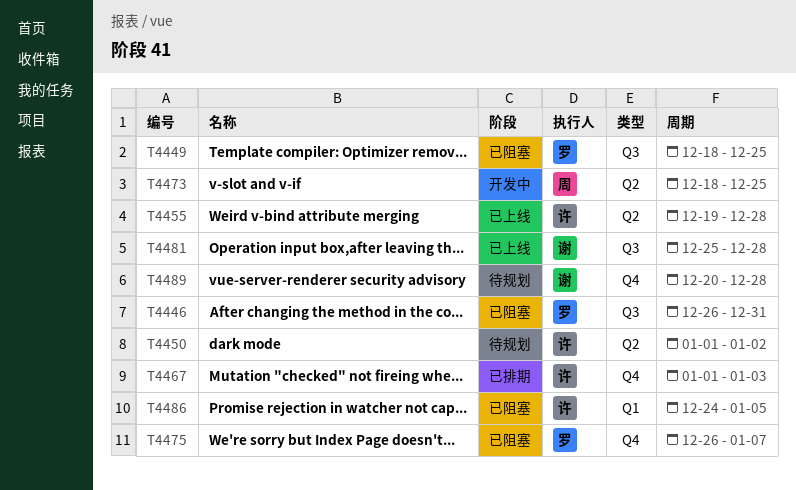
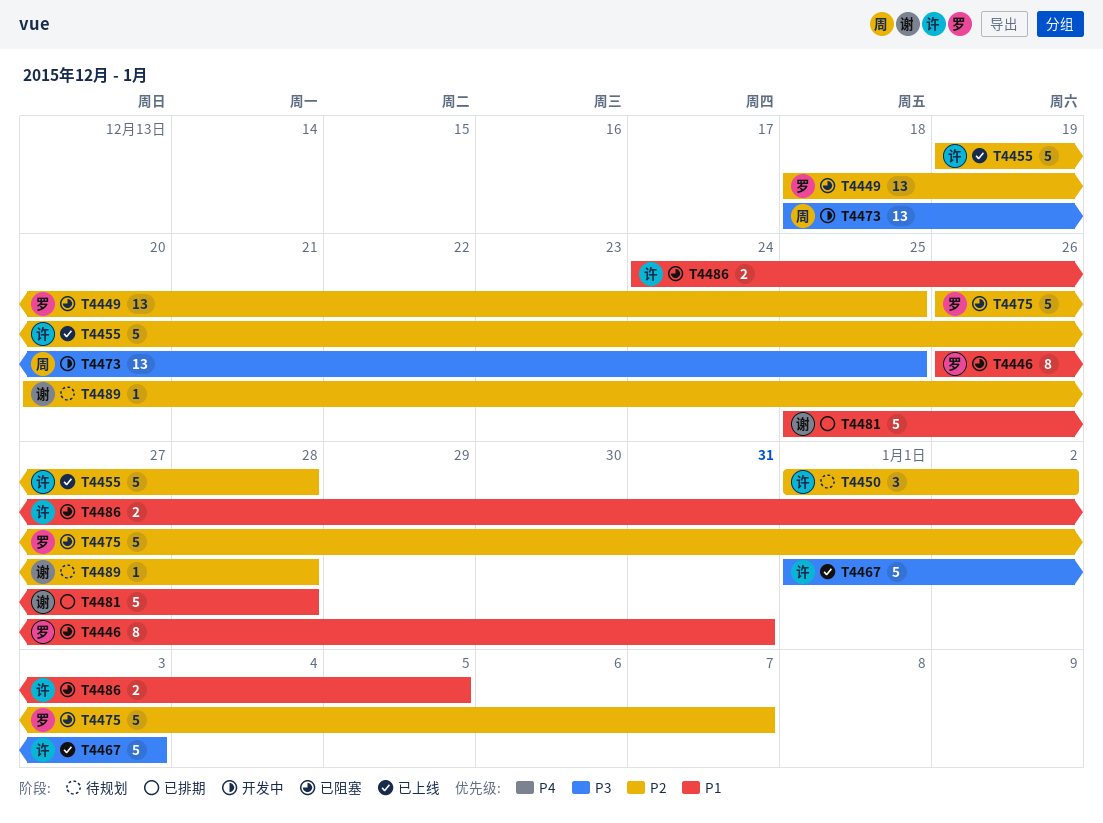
T4467, status: 已排期 -> 已上线
T4481, status: 已上线 -> 已排期

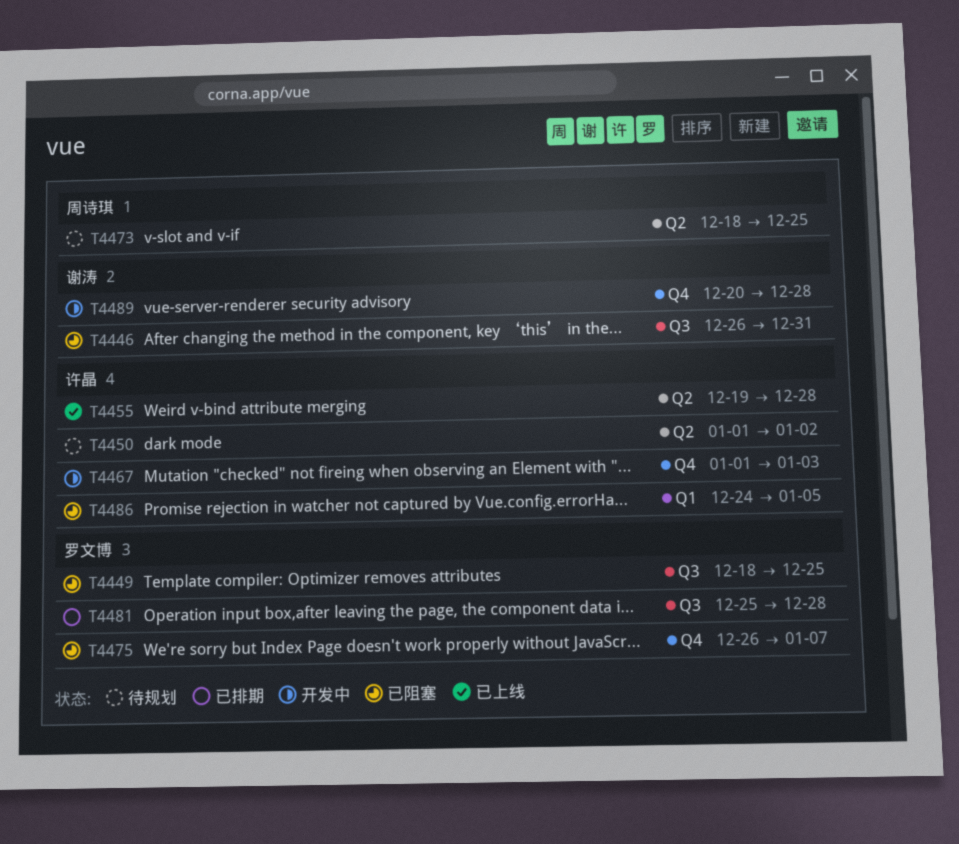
T4446, owner: 罗文博 -> 谢涛
T4467, status: 已上线 -> 开发中
T4473, status: 开发中 -> 待规划
T4481, owner: 谢涛 -> 罗文博
T4489, status: 待规划 -> 开发中

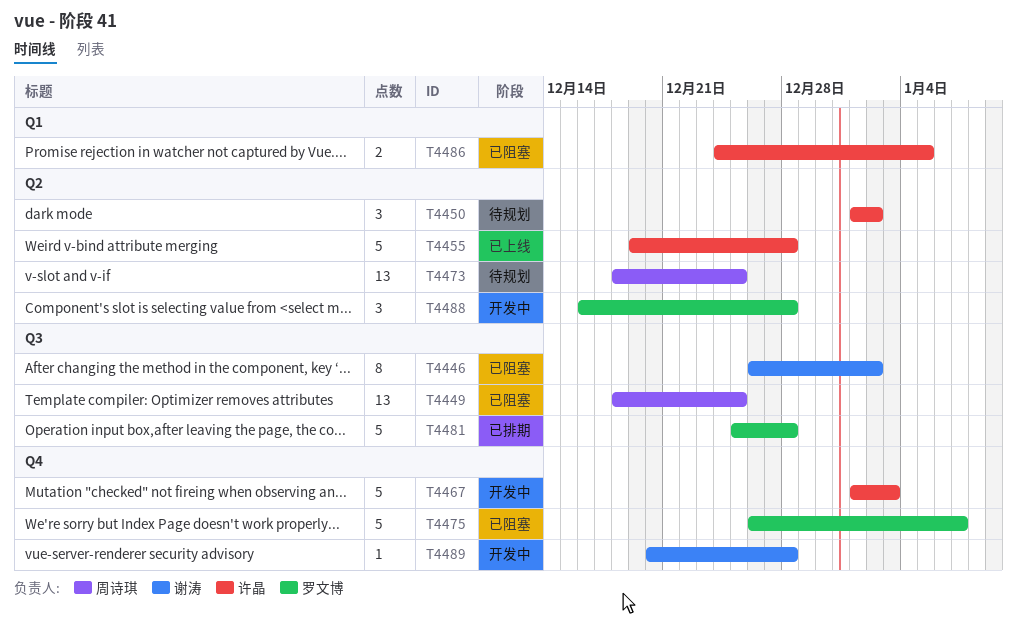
T4446, due: Dec 31 -> Jan 2
T4449, owner: 罗文博 -> 周诗琪
T4488: none -> present

